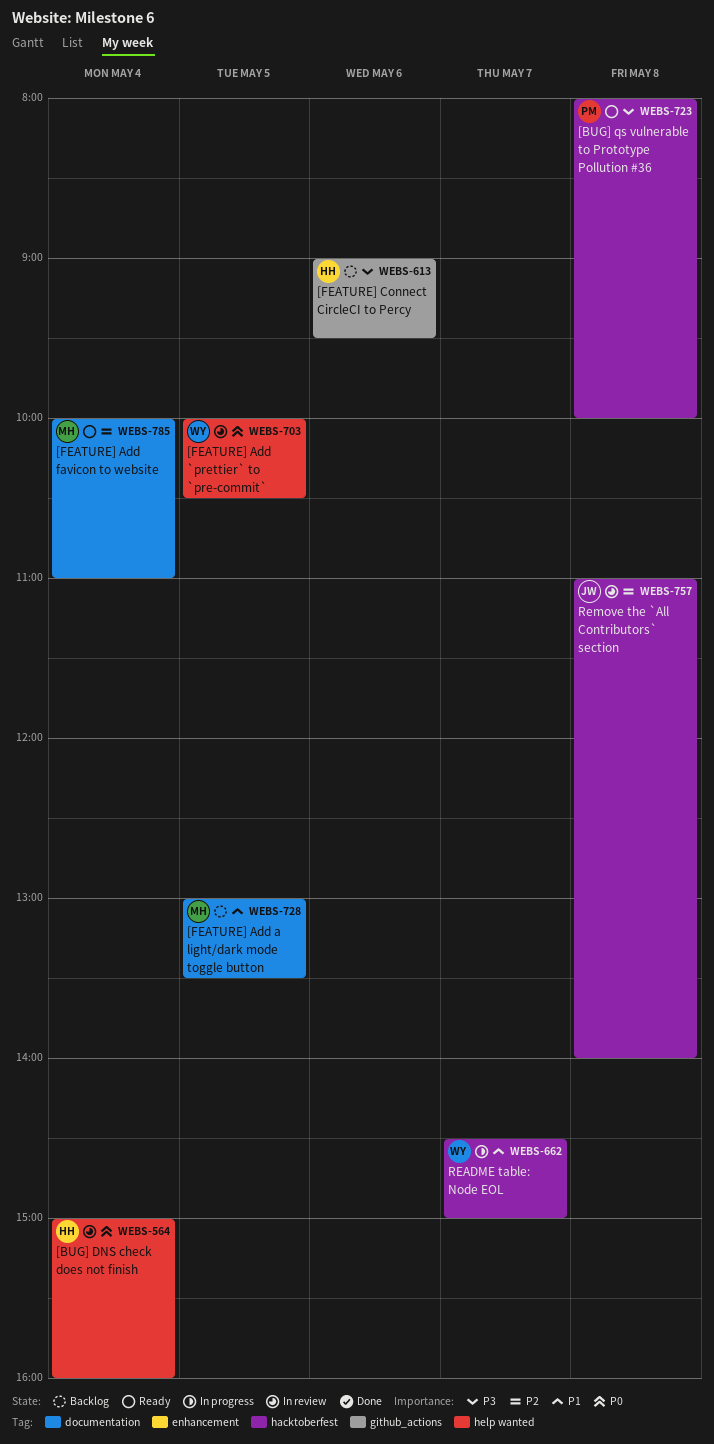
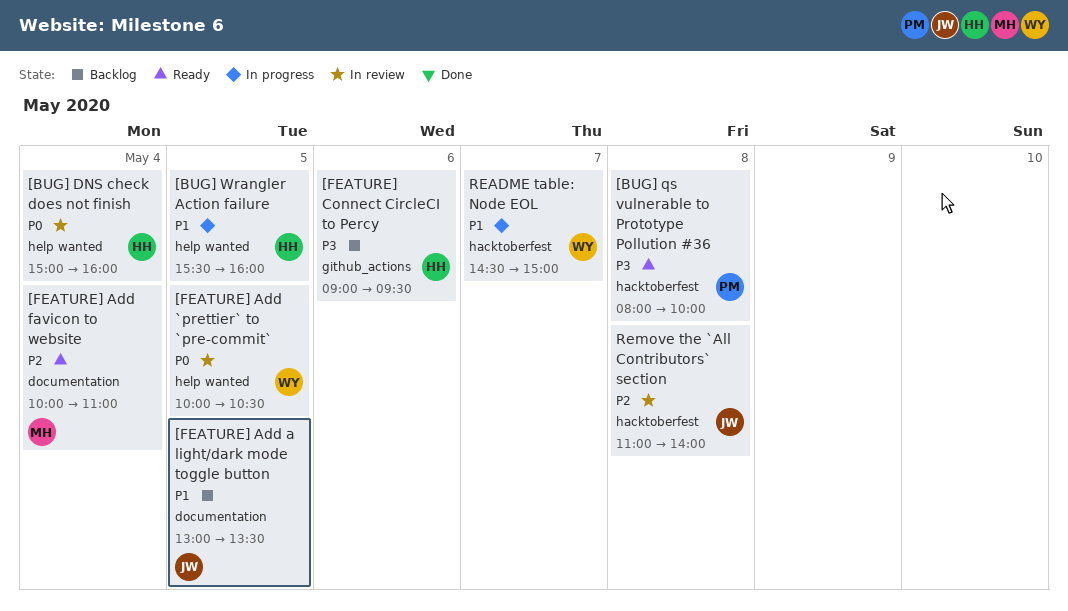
[BUG] Wrangler Action failure: none -> present
[FEATURE] Add a light/dark mode toggle button, owner: MH -> JW

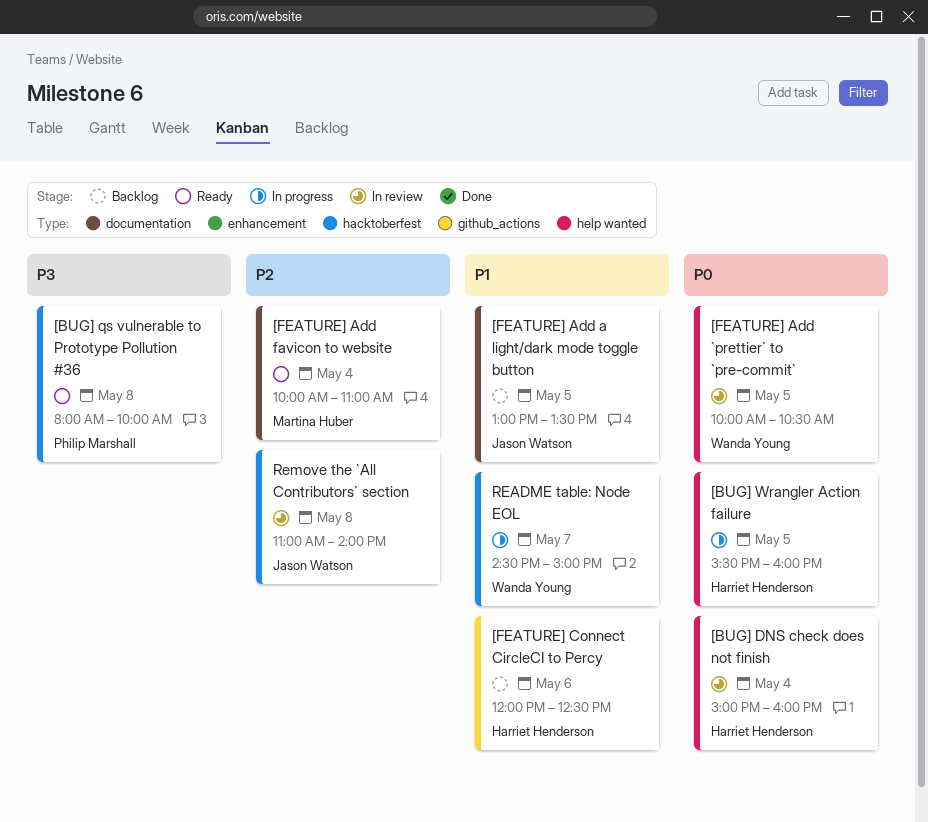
[BUG] Wrangler Action failure, priority: P1 -> P0
[FEATURE] Connect CircleCI to Percy, priority: P3 -> P1
[FEATURE] Connect CircleCI to Percy, begins: 09:00 -> 12:00
[FEATURE] Connect CircleCI to Percy, ends: 09:30 -> 12:30

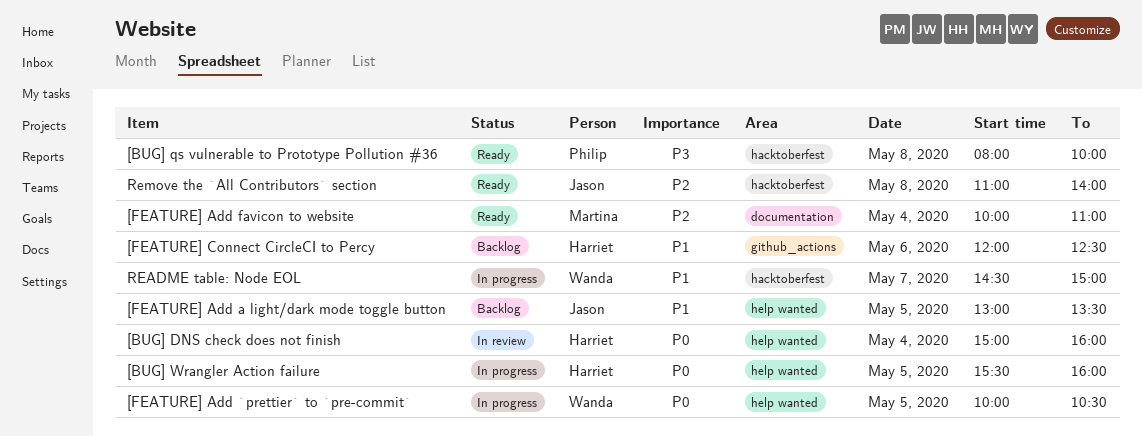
[FEATURE] Add `prettier` to `pre-commit`, status: In review -> In progress
[FEATURE] Add a light/dark mode toggle button, label: documentation -> help wanted
Remove the `All Contributors` section, status: In review -> Ready

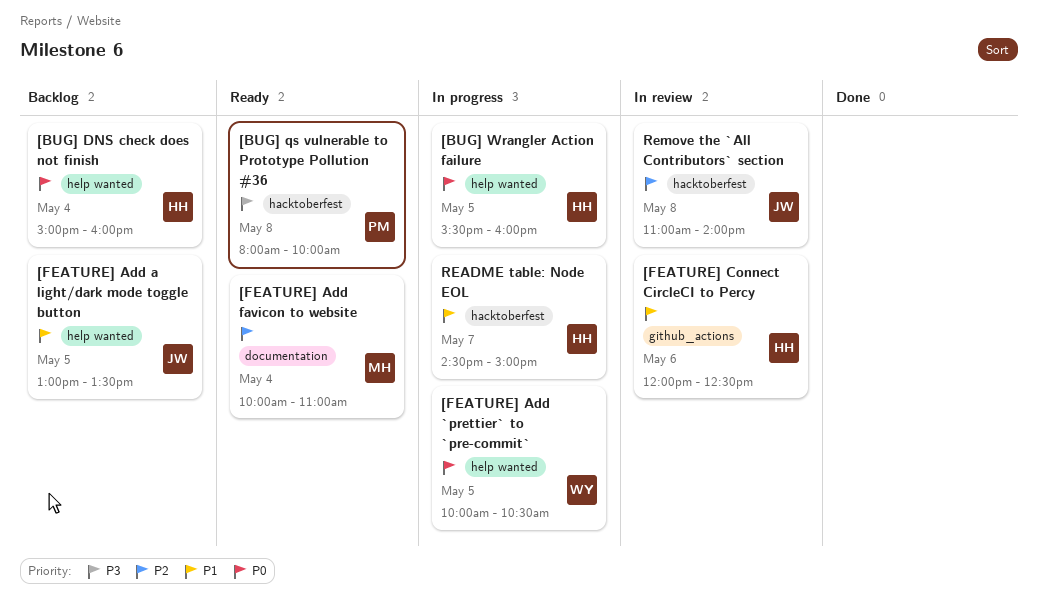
[BUG] DNS check does not finish, status: In review -> Backlog
[FEATURE] Connect CircleCI to Percy, status: Backlog -> In review
README table: Node EOL, owner: Wanda -> Harriet
Remove the `All Contributors` section, status: Ready -> In review

